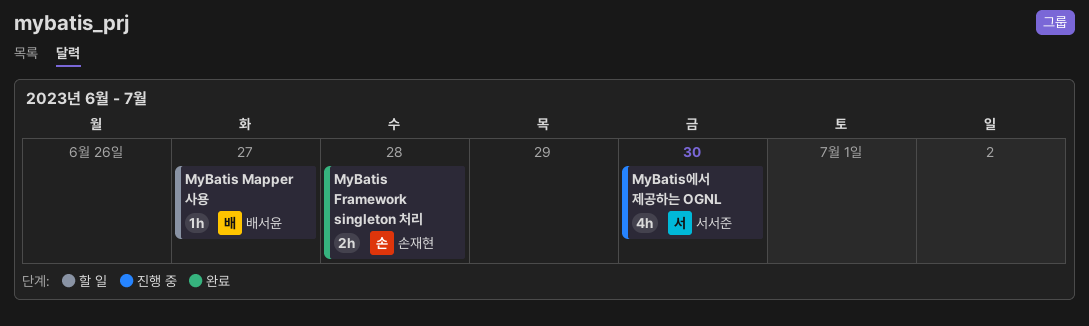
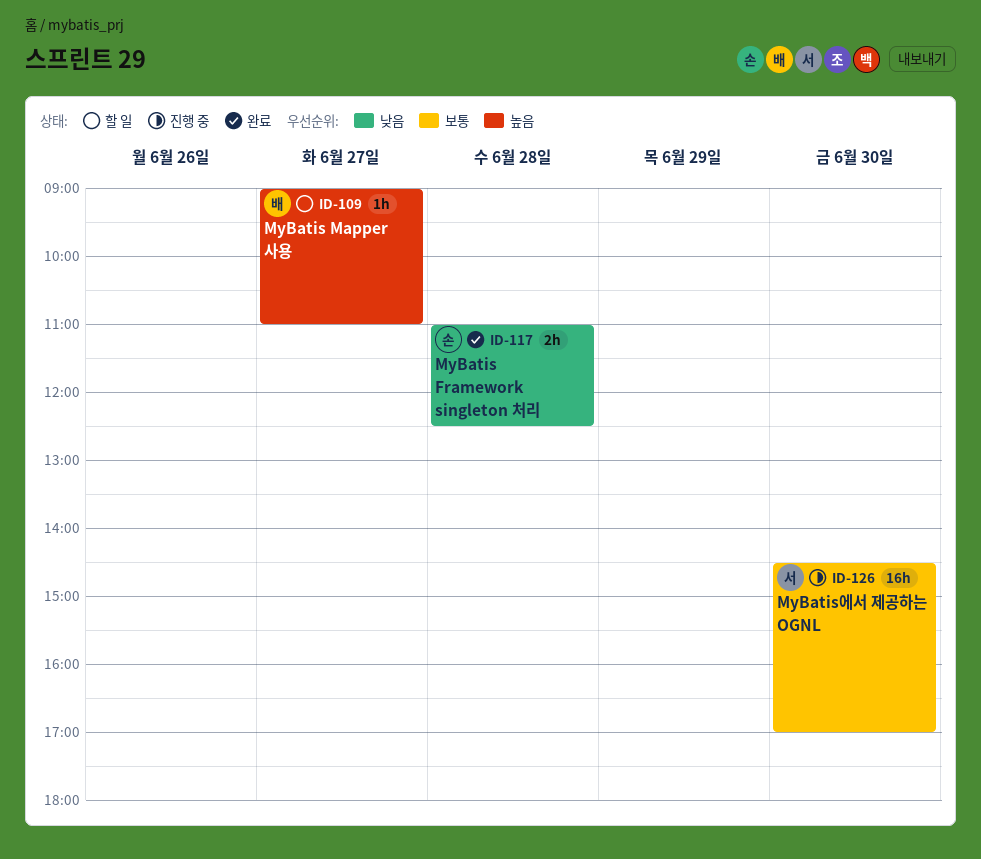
MyBatis에서 제공하는 OGNL, estimate: 4h -> 16h

